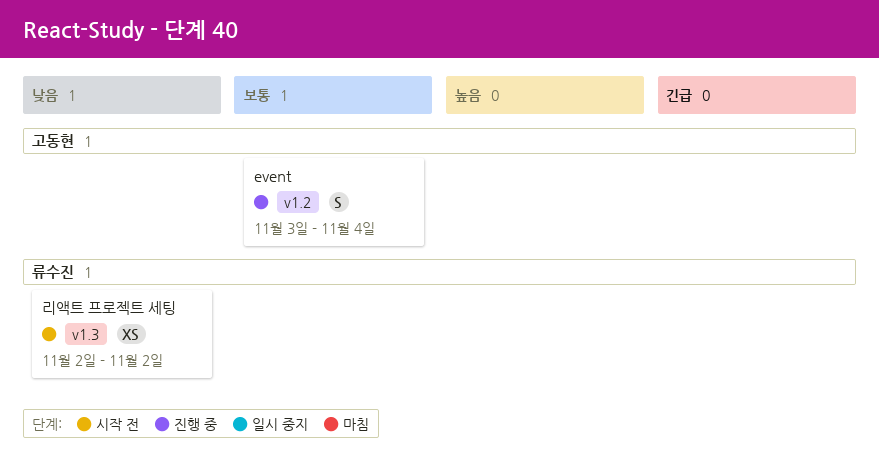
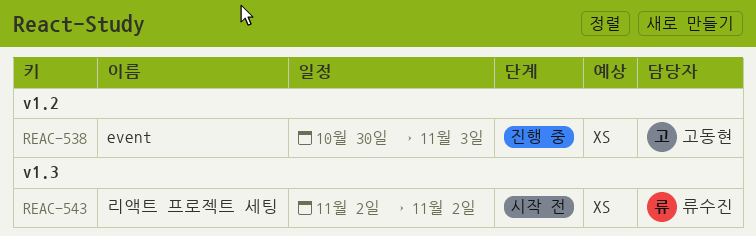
event, estimate: S -> XS
event, start: Nov 3 -> Oct 30
event, due: Nov 4 -> Nov 3

